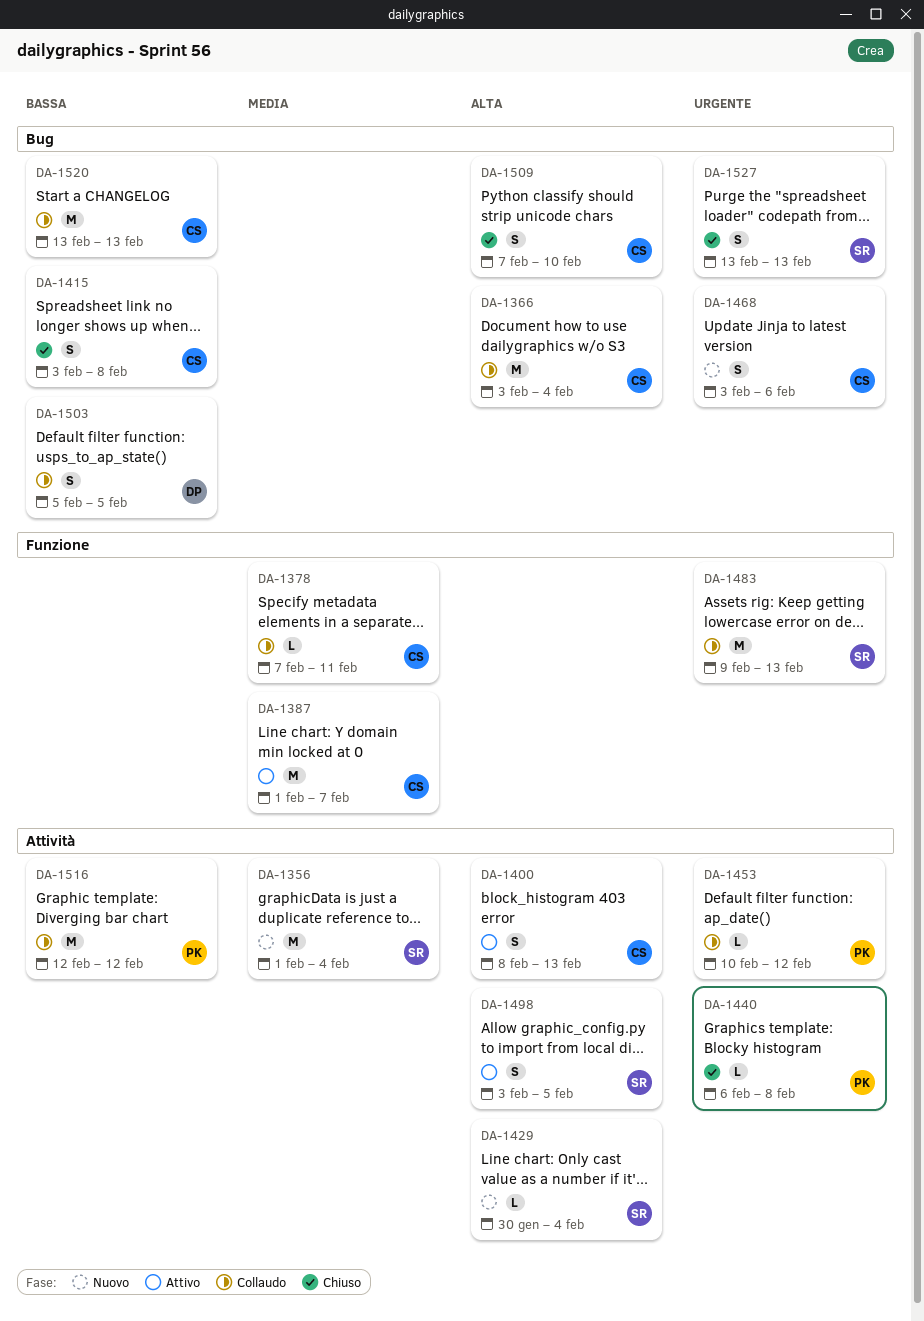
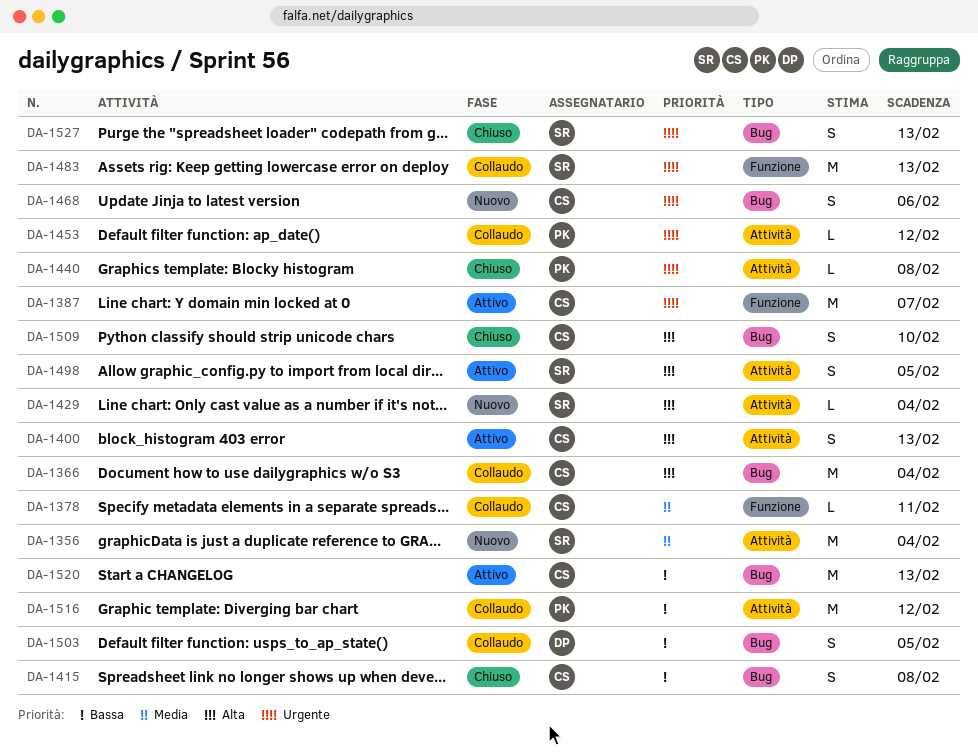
DA-1387, priority: Media -> Urgente
DA-1520, status: Collaudo -> Attivo

